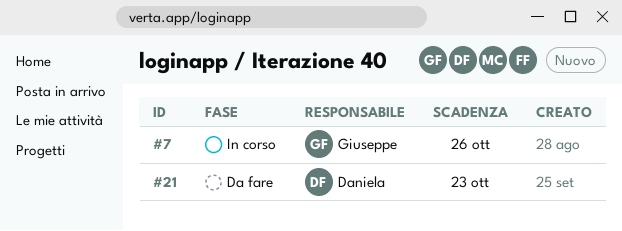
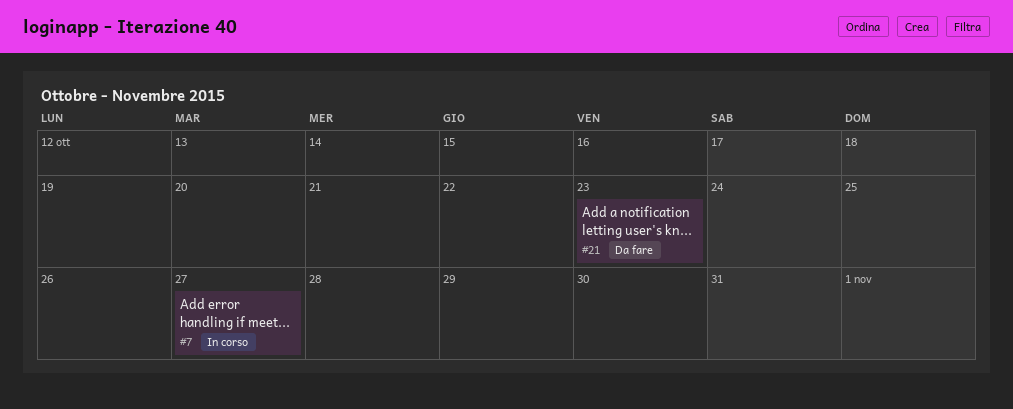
#7, due: Oct 26 -> Oct 27

